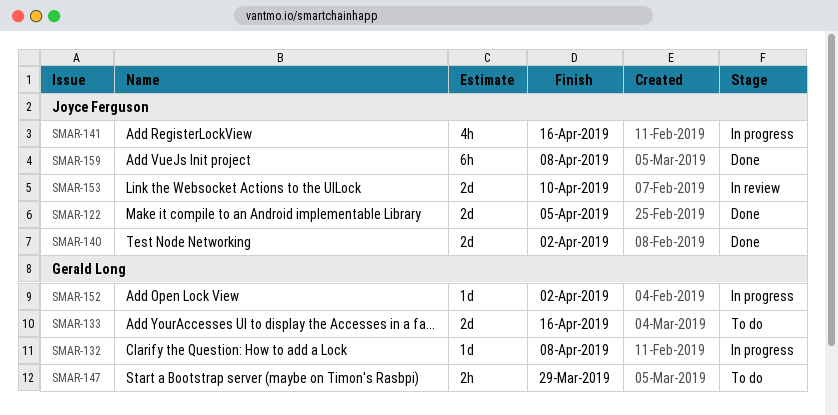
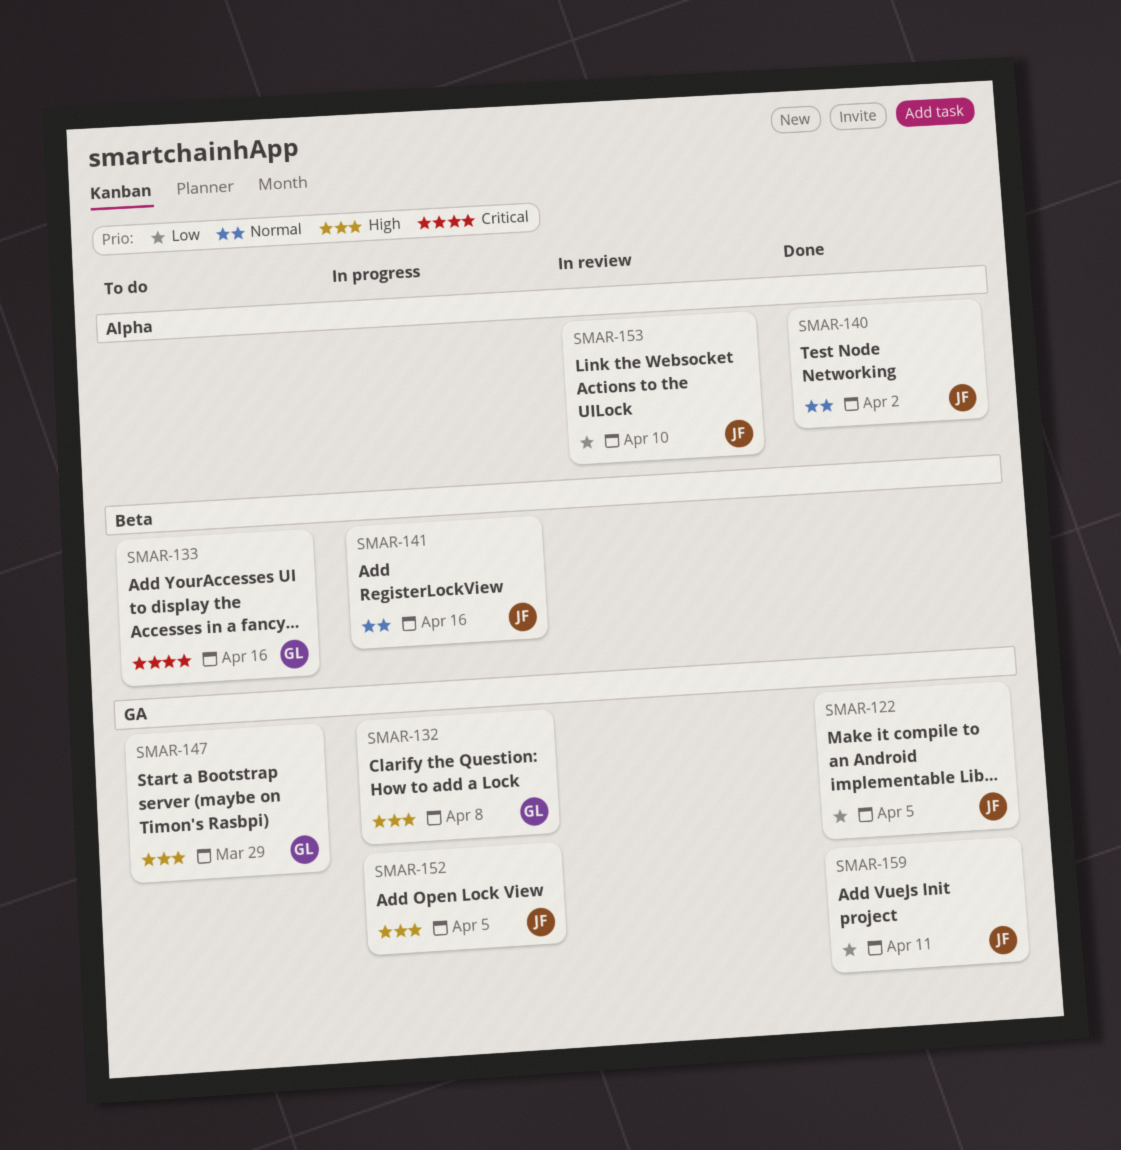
SMAR-152, owner: Gerald Long -> Joyce Ferguson
SMAR-152, due: Apr 2 -> Apr 5
SMAR-159, due: Apr 8 -> Apr 11

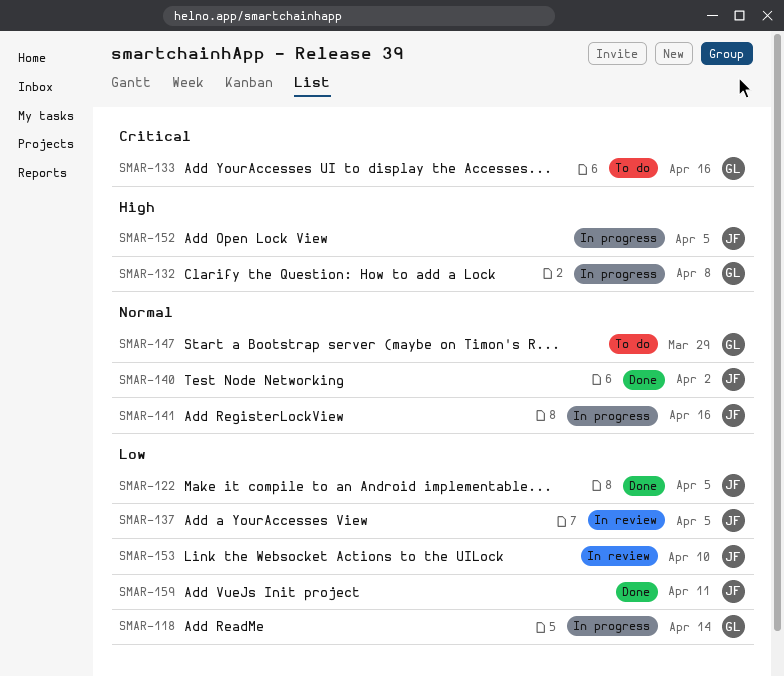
SMAR-118: none -> present
SMAR-137: none -> present
SMAR-147, priority: High -> Normal

